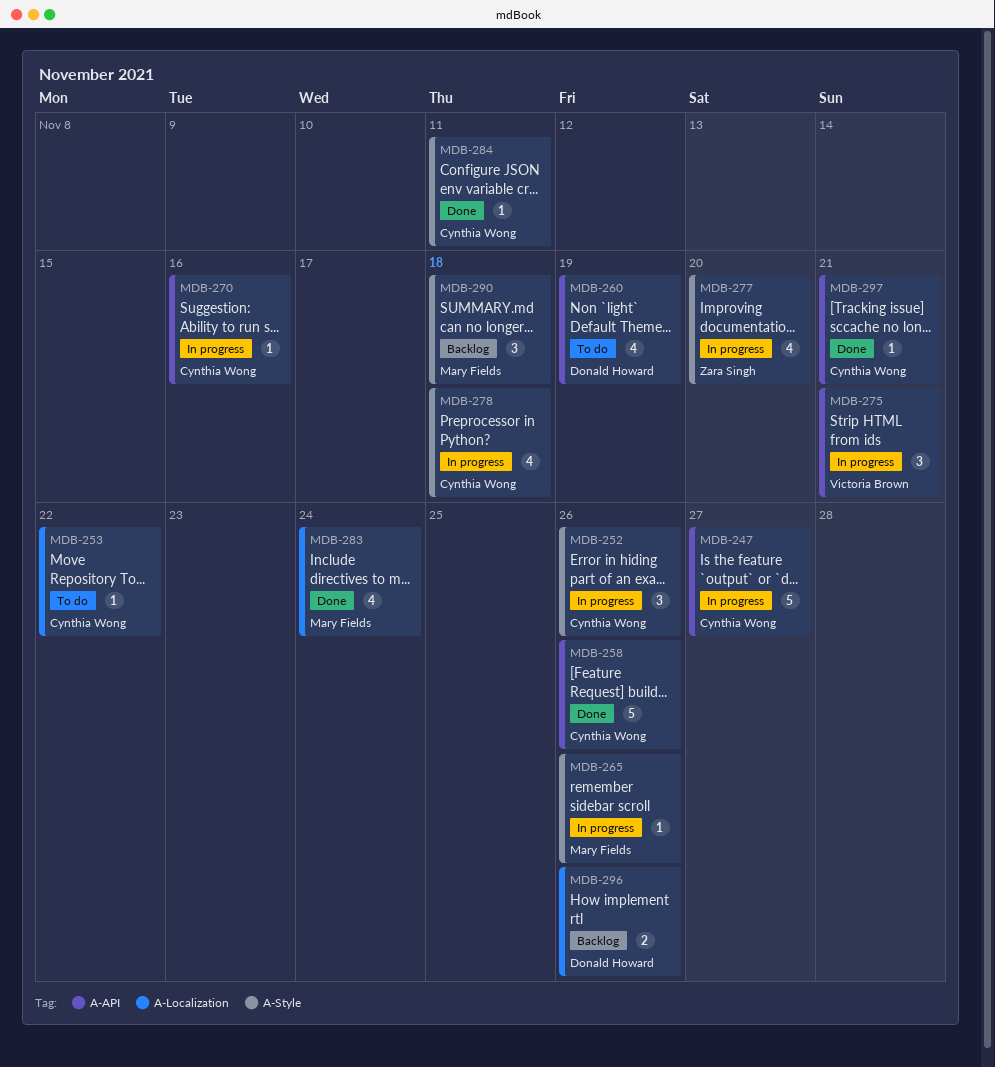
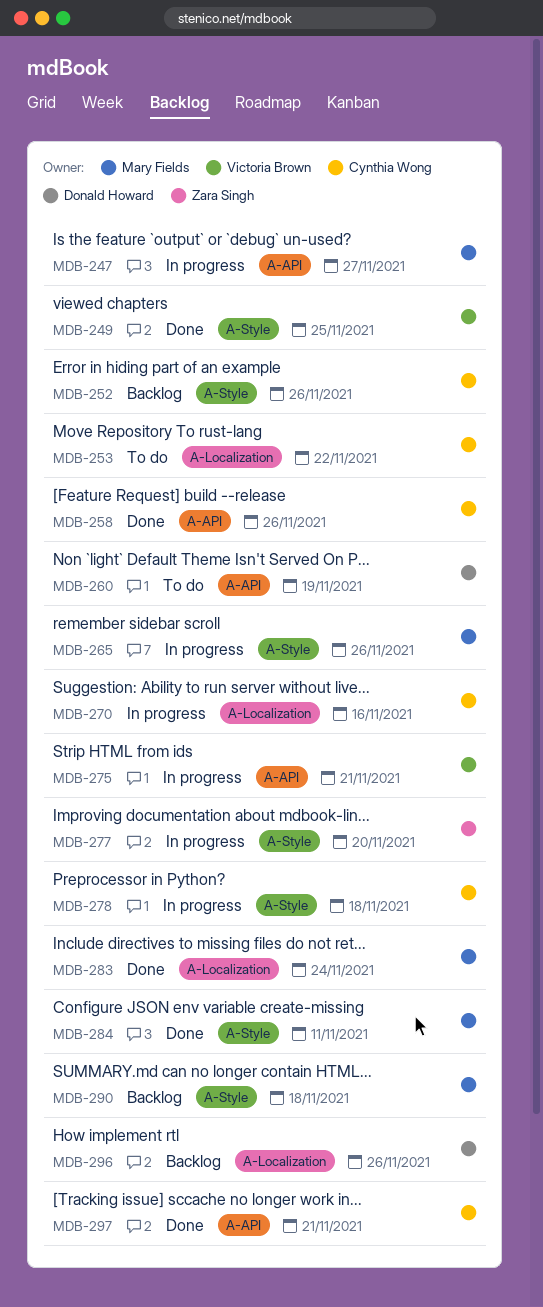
MDB-247, owner: Cynthia Wong -> Mary Fields
MDB-249: none -> present
MDB-252, status: In progress -> Backlog
MDB-270, label: A-API -> A-Localization
MDB-284, owner: Cynthia Wong -> Mary Fields

